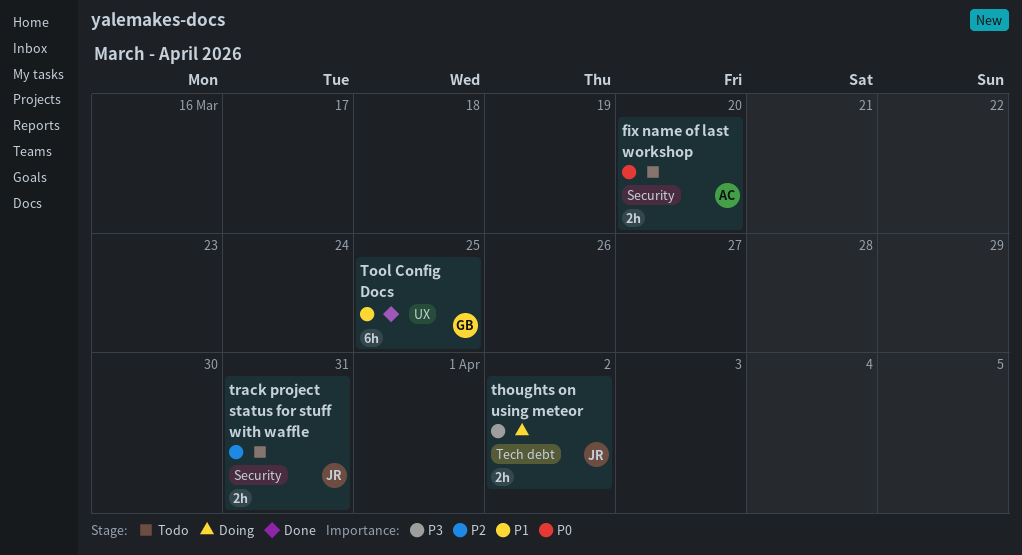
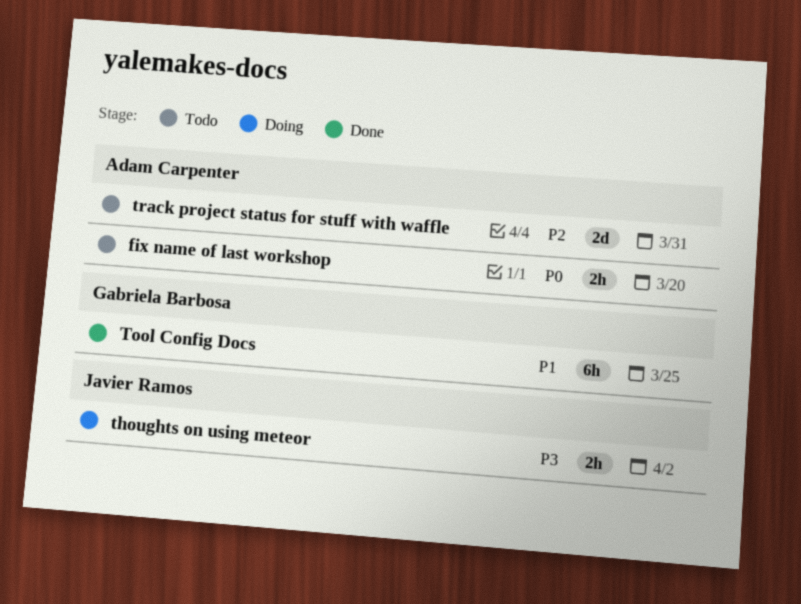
track project status for stuff with waffle, owner: Javier Ramos -> Adam Carpenter
track project status for stuff with waffle, estimate: 2h -> 2d

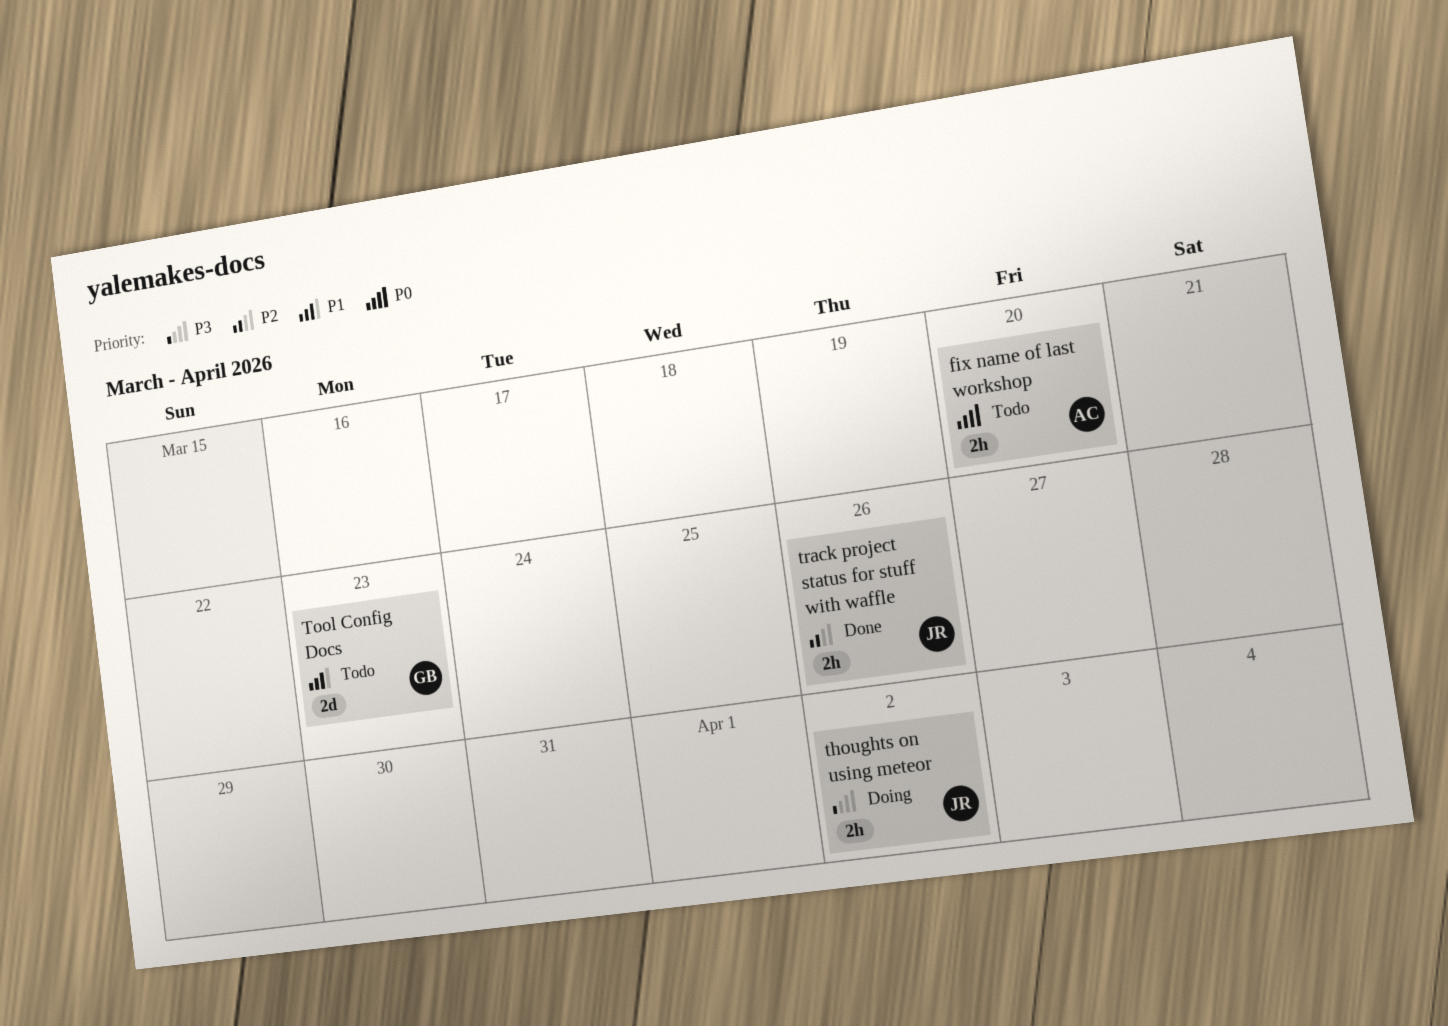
Tool Config Docs, status: Done -> Todo
Tool Config Docs, estimate: 6h -> 2d
Tool Config Docs, due: Mar 25 -> Mar 23
track project status for stuff with waffle, status: Todo -> Done
track project status for stuff with waffle, owner: Adam Carpenter -> Javier Ramos
track project status for stuff with waffle, estimate: 2d -> 2h
track project status for stuff with waffle, due: Mar 31 -> Mar 26

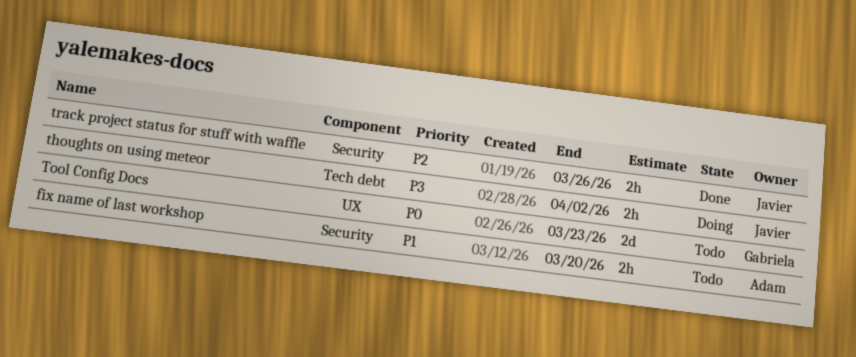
fix name of last workshop, priority: P0 -> P1
Tool Config Docs, priority: P1 -> P0

